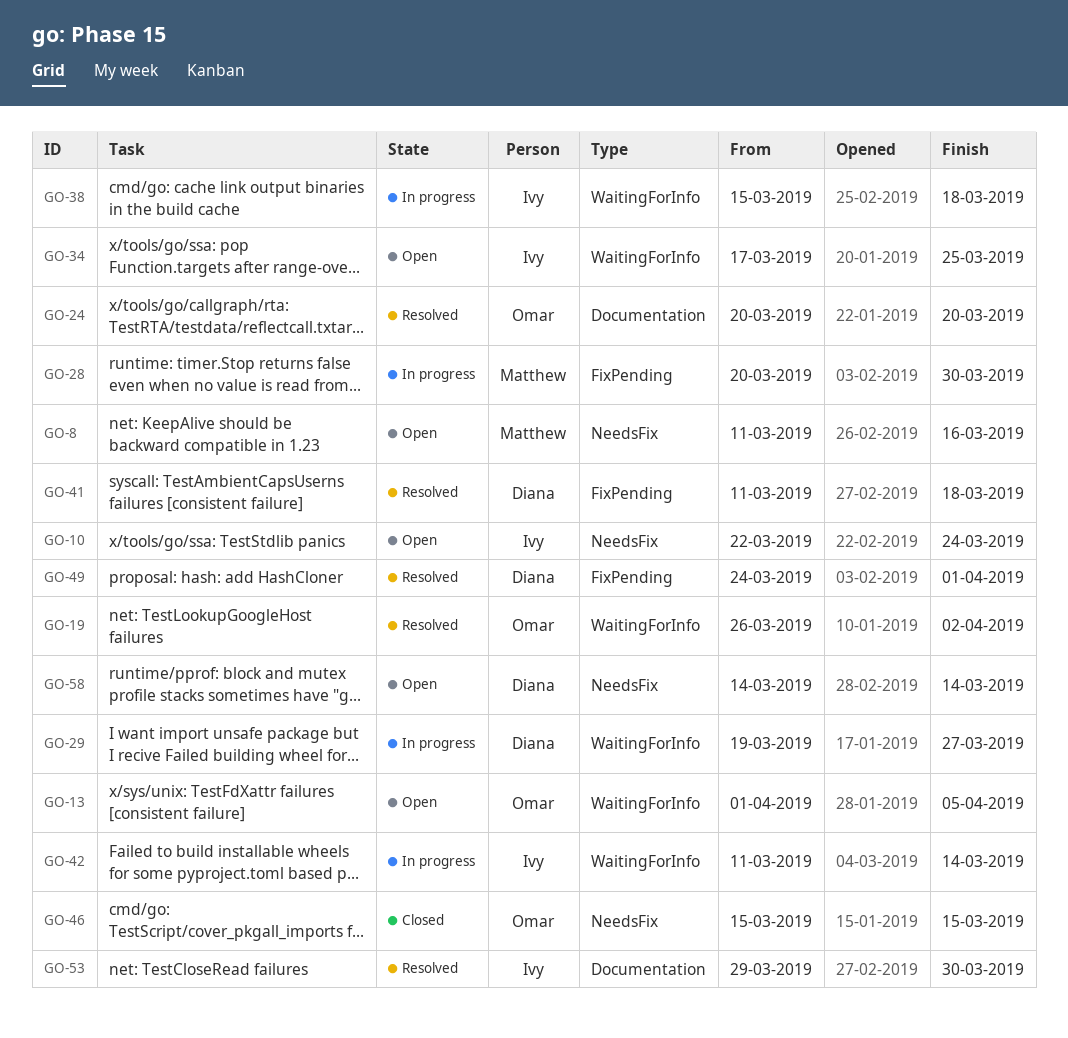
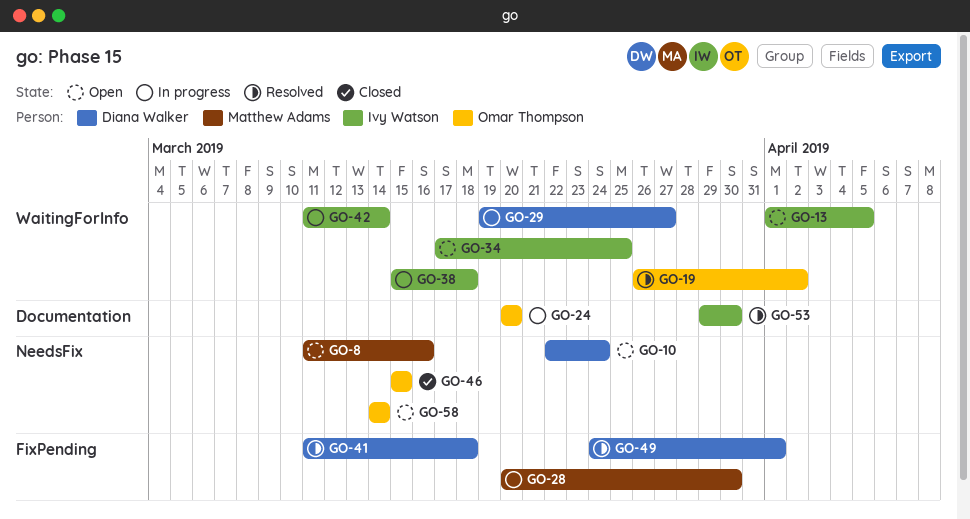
GO-10, owner: Ivy Watson -> Diana Walker
GO-13, owner: Omar Thompson -> Ivy Watson
GO-24, status: Resolved -> In progress
GO-58, owner: Diana Walker -> Omar Thompson

